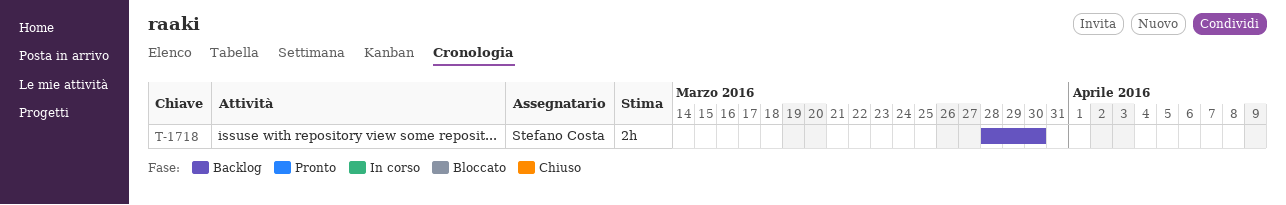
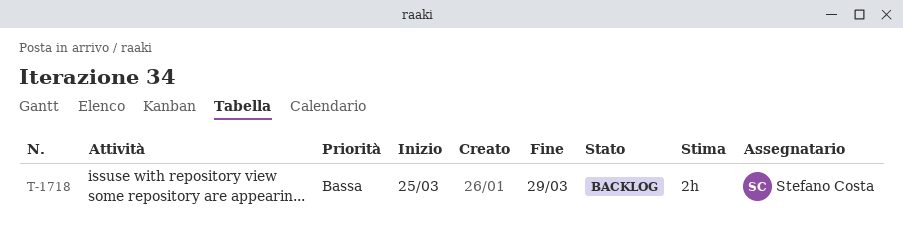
T-1718, start: Mar 28 -> Mar 25
T-1718, due: Mar 30 -> Mar 29

